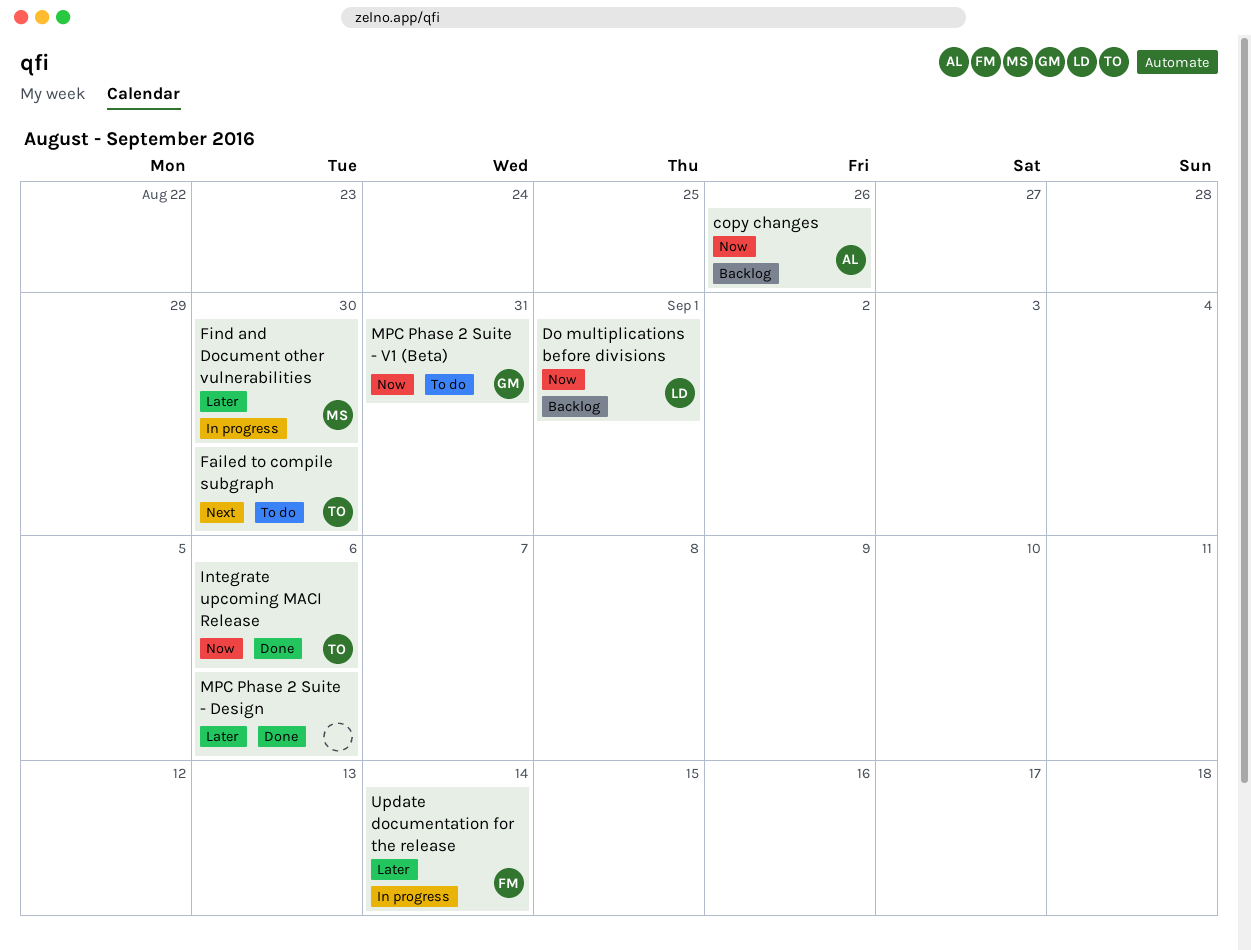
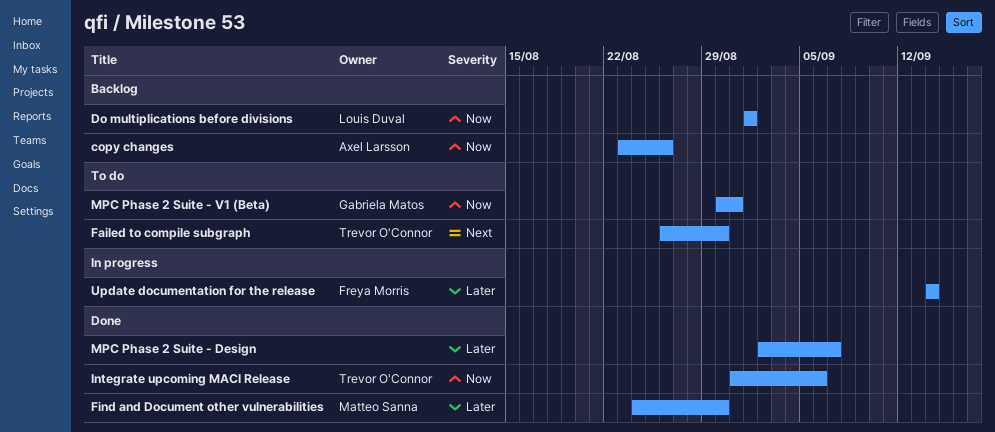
Find and Document other vulnerabilities, status: In progress -> Done
MPC Phase 2 Suite - Design, due: Sep 6 -> Sep 7

